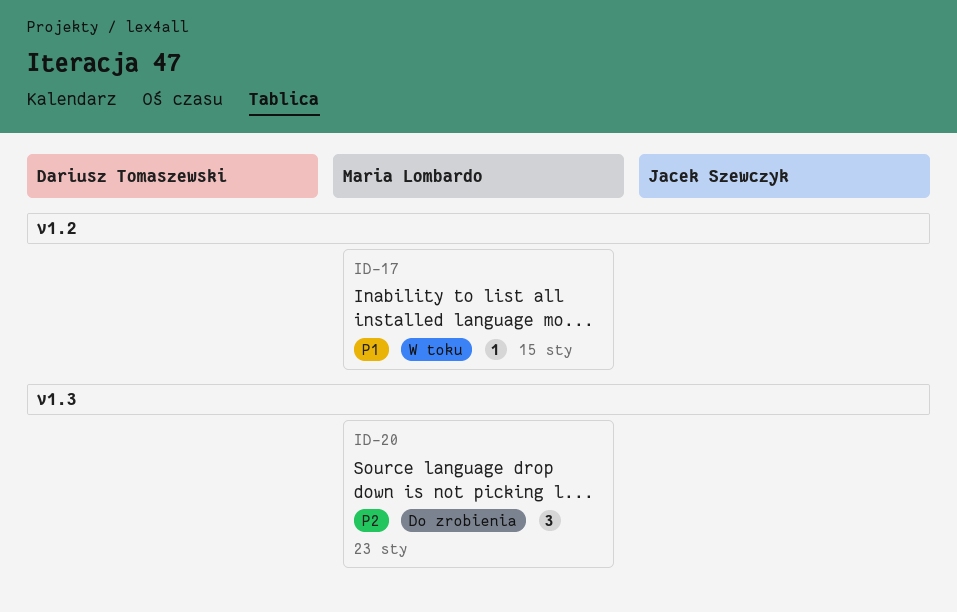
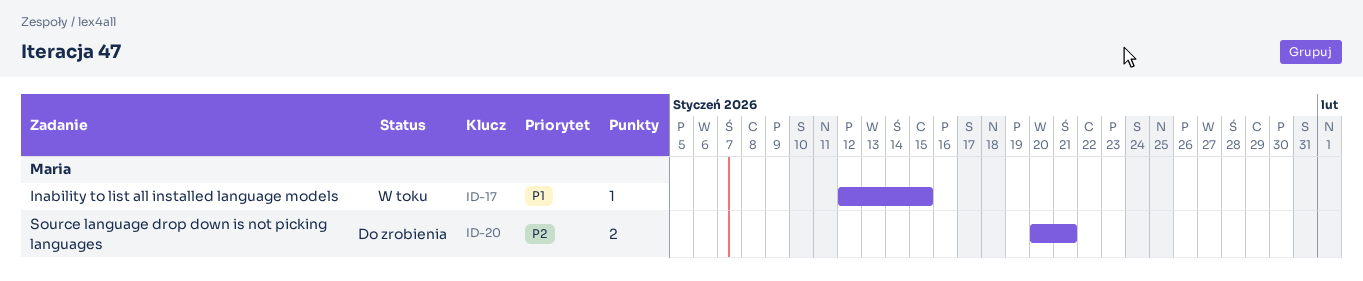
ID-20, estimate: 3 -> 2
ID-20, due: Jan 23 -> Jan 21

